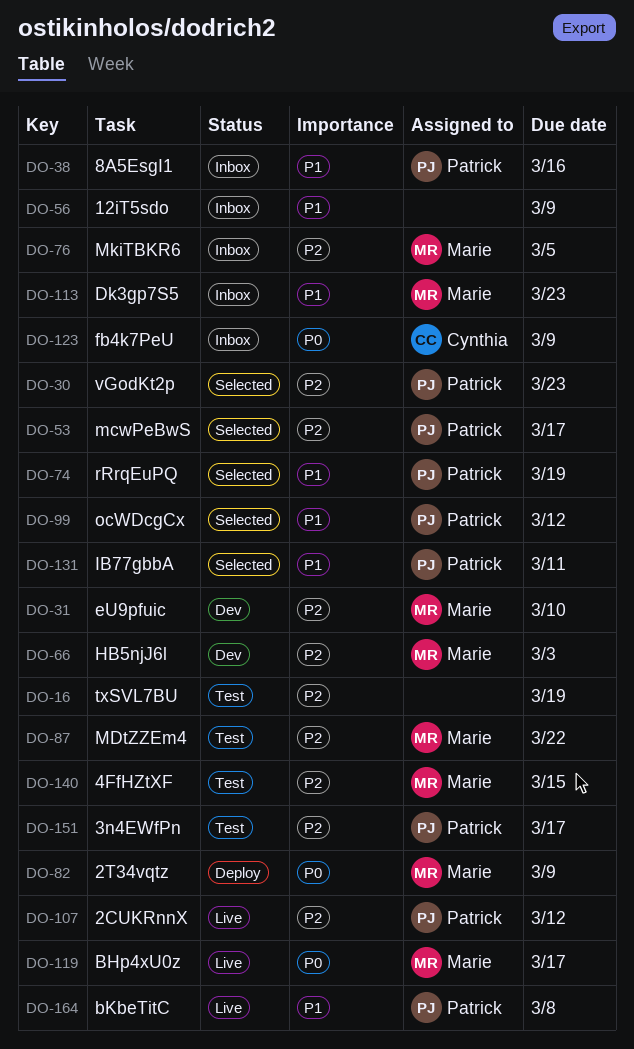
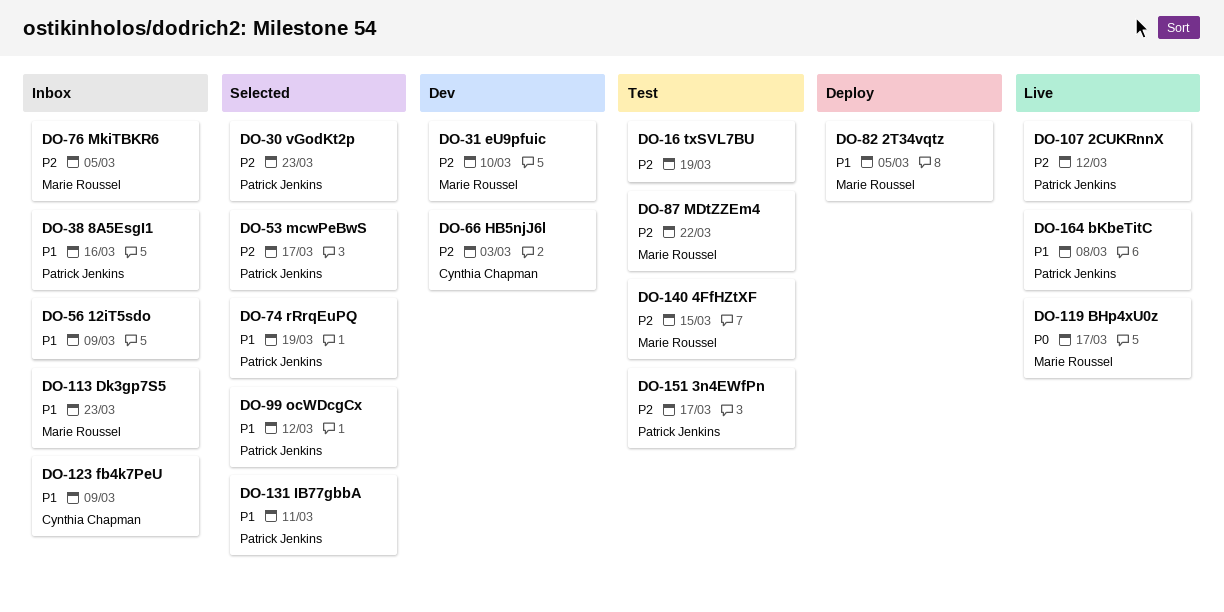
DO-66, owner: Marie Roussel -> Cynthia Chapman
DO-82, priority: P0 -> P1
DO-82, due: Mar 9 -> Mar 5
DO-123, priority: P0 -> P1

